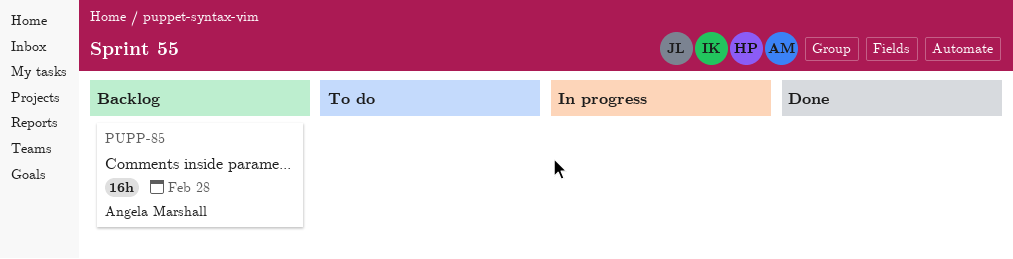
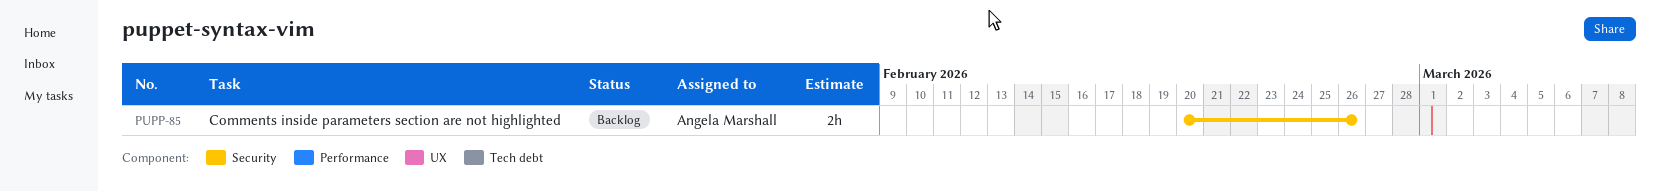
PUPP-85, estimate: 16h -> 2h
PUPP-85, due: Feb 28 -> Feb 26

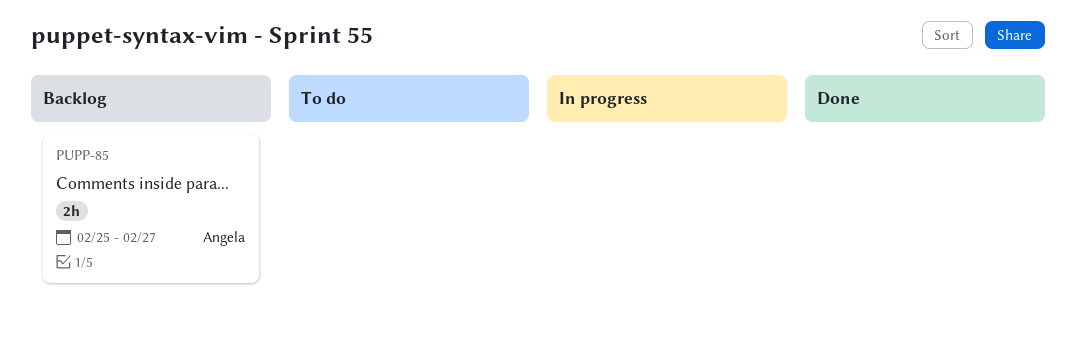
PUPP-85, start: Feb 20 -> Feb 25
PUPP-85, due: Feb 26 -> Feb 27

